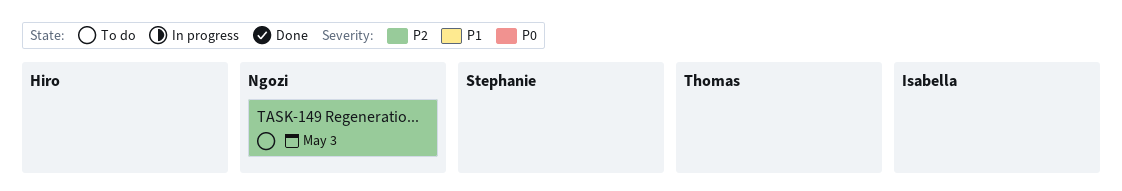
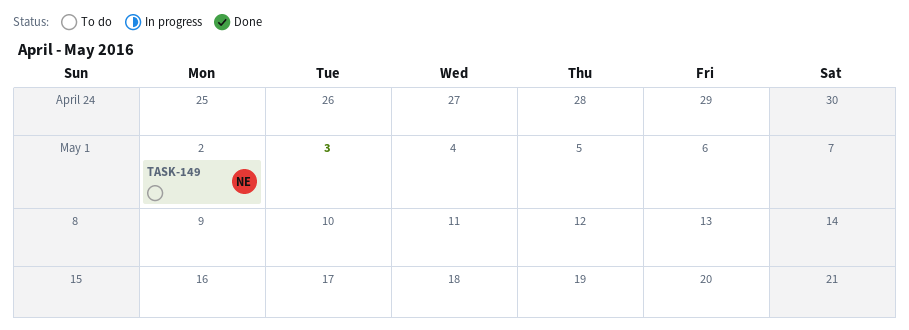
TASK-149, due: May 3 -> May 2

